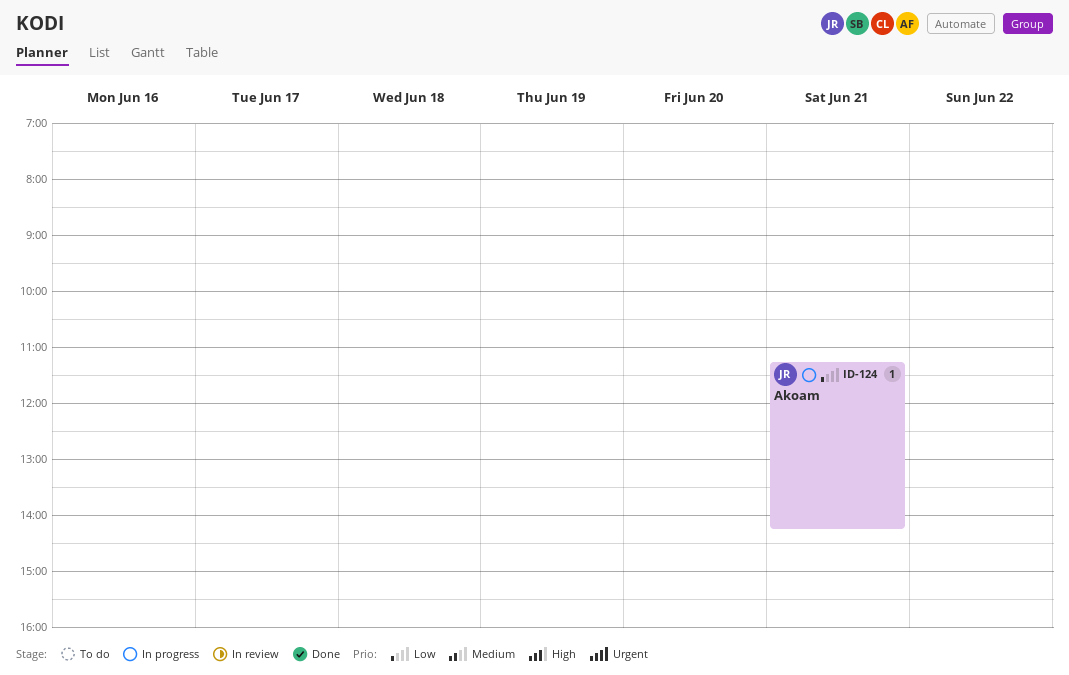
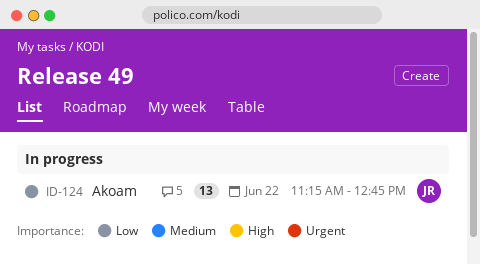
ID-124, estimate: 1 -> 13
ID-124, day: Jun 21 -> Jun 22
ID-124, ends: 14:15 -> 12:45

